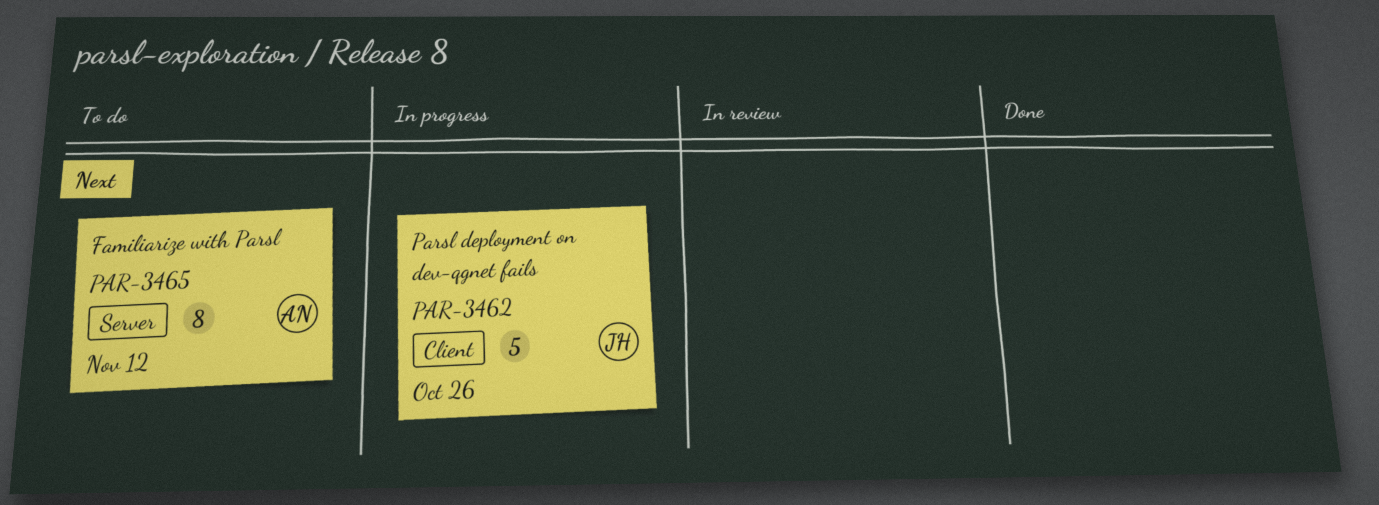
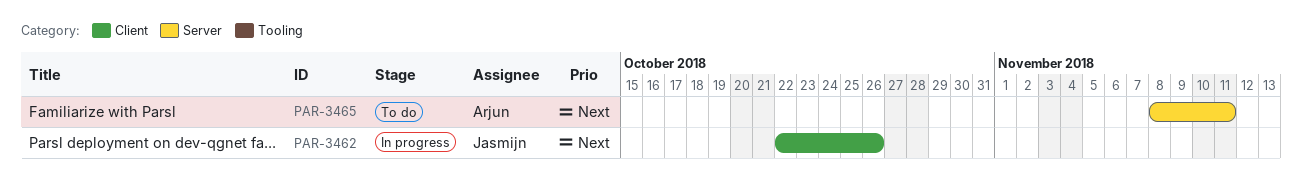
PAR-3465, due: Nov 12 -> Nov 11

